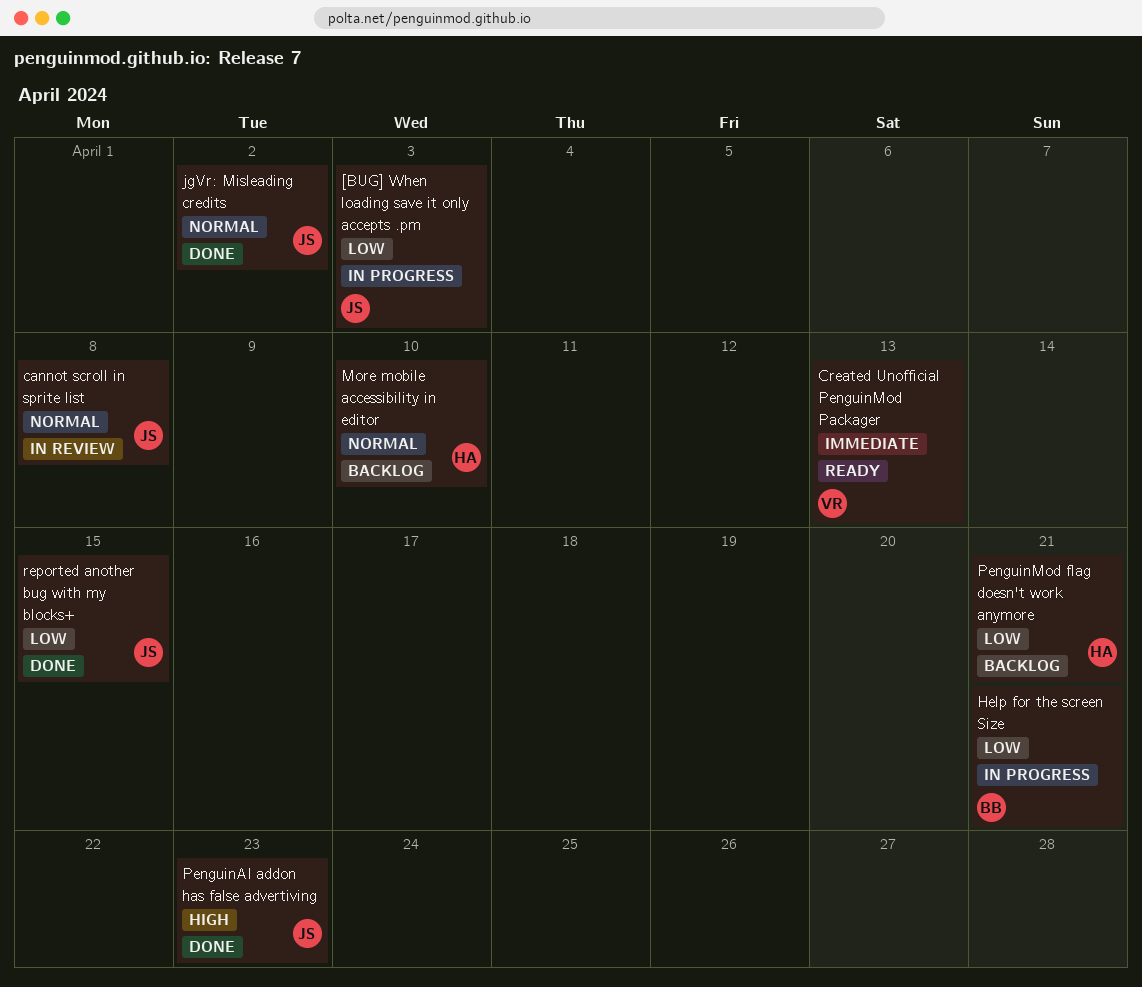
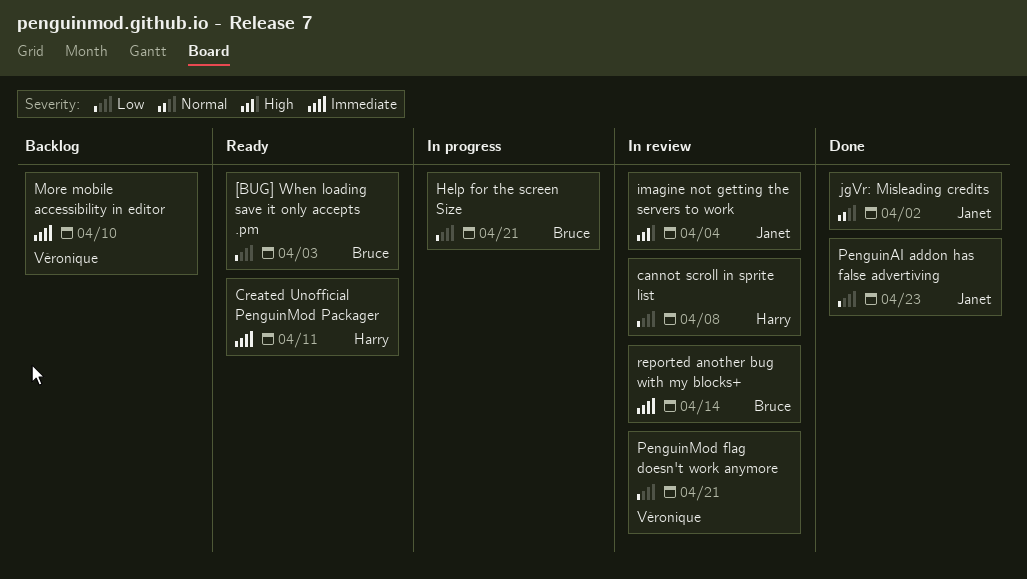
[BUG] When loading save it only accepts .pm, status: In progress -> Ready
[BUG] When loading save it only accepts .pm, owner: Janet -> Bruce
cannot scroll in sprite list, owner: Janet -> Harry
cannot scroll in sprite list, priority: Normal -> Low
Created Unofficial PenguinMod Packager, owner: Véronique -> Harry
Created Unofficial PenguinMod Packager, due: Apr 13 -> Apr 11
imagine not getting the servers to work: none -> present
More mobile accessibility in editor, owner: Harry -> Véronique
More mobile accessibility in editor, priority: Normal -> Immediate
PenguinAI addon has false advertiving, priority: High -> Low
PenguinMod flag doesn't work anymore, status: Backlog -> In review
PenguinMod flag doesn't work anymore, owner: Harry -> Véronique
reported another bug with my blocks+, status: Done -> In review
reported another bug with my blocks+, owner: Janet -> Bruce
reported another bug with my blocks+, priority: Low -> Immediate
reported another bug with my blocks+, due: Apr 15 -> Apr 14

